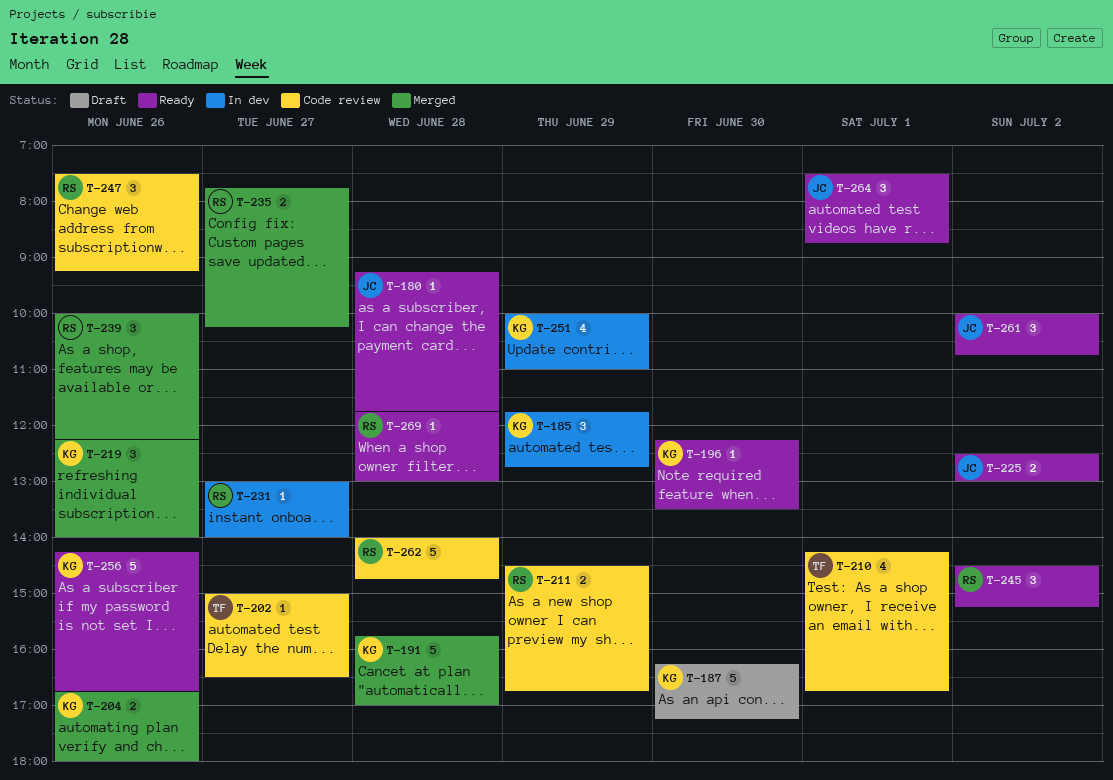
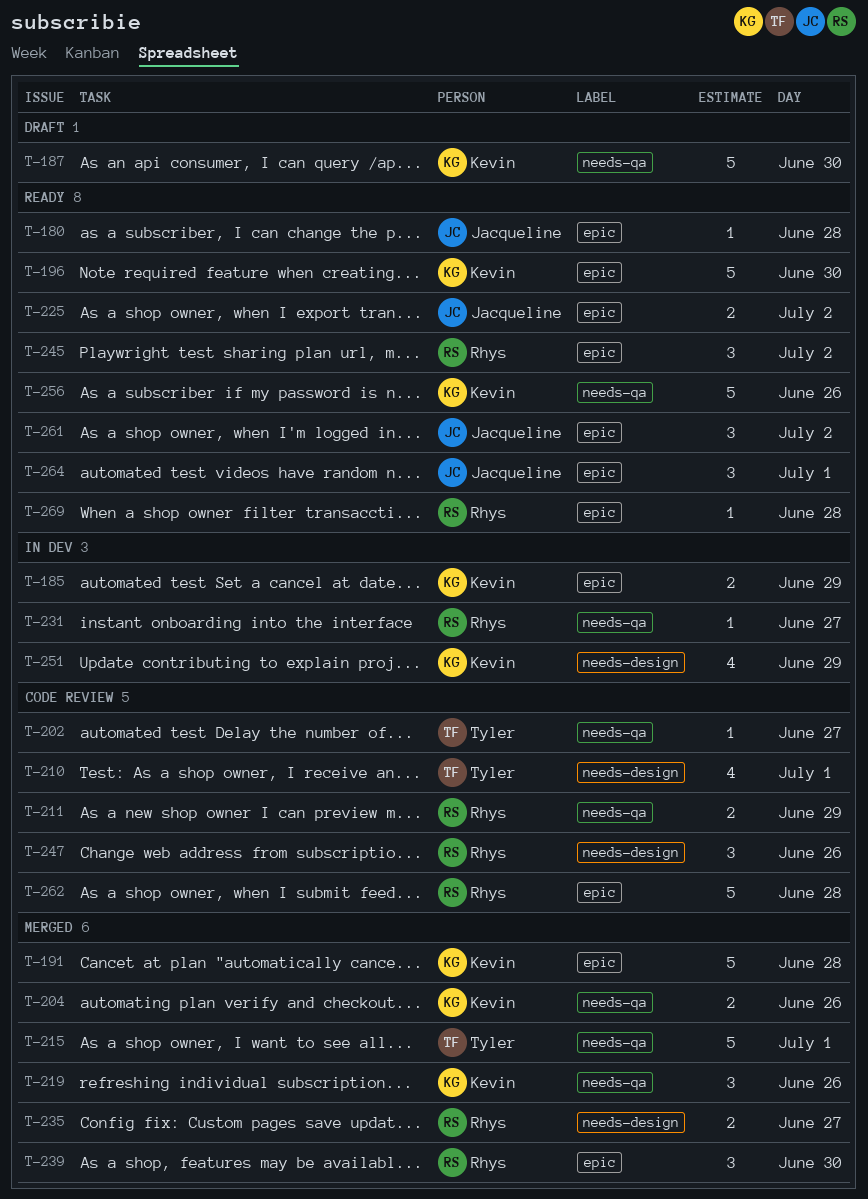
T-185, estimate: 3 -> 2
T-196, estimate: 1 -> 5
T-215: none -> present
T-239, day: Jun 26 -> Jun 30

